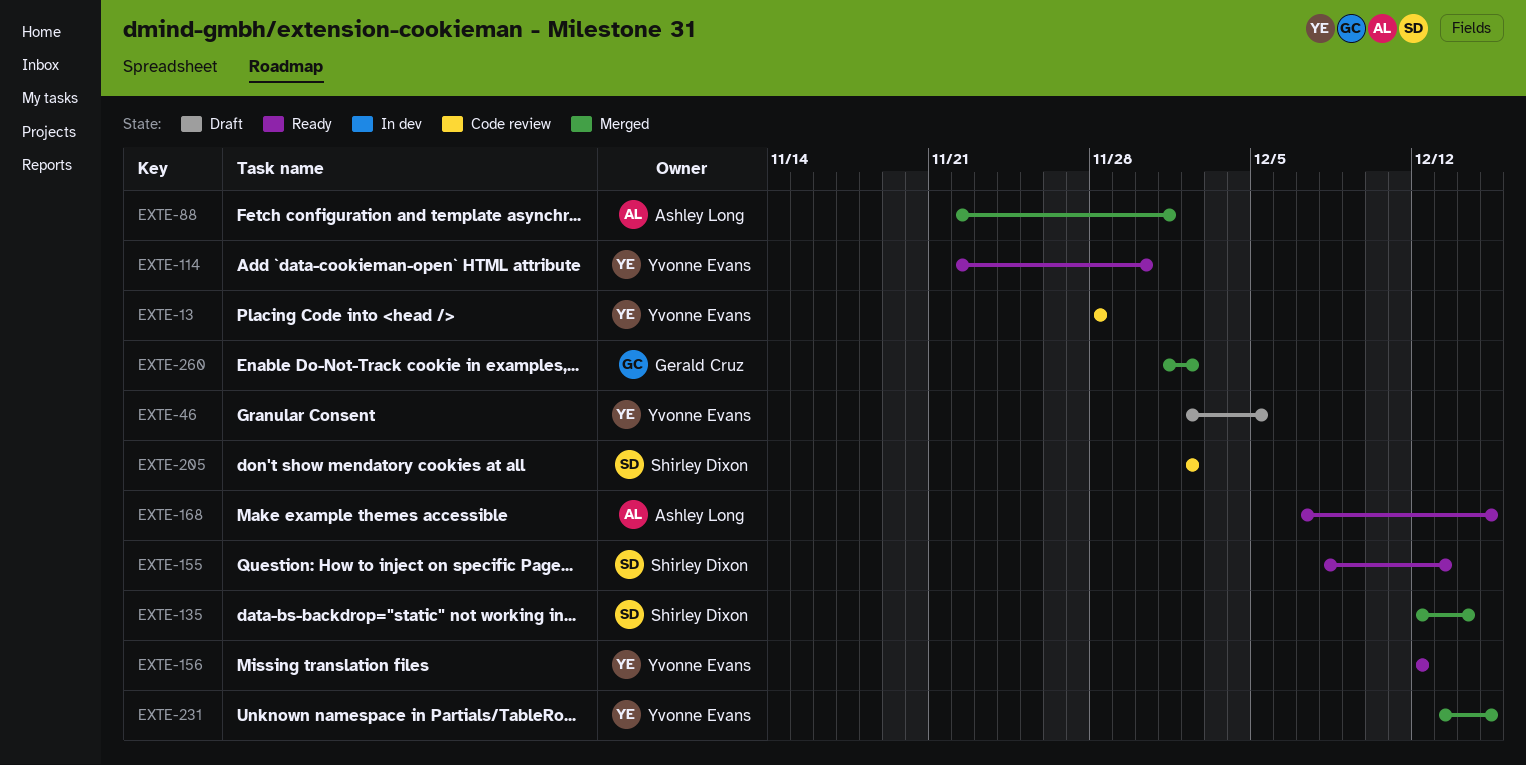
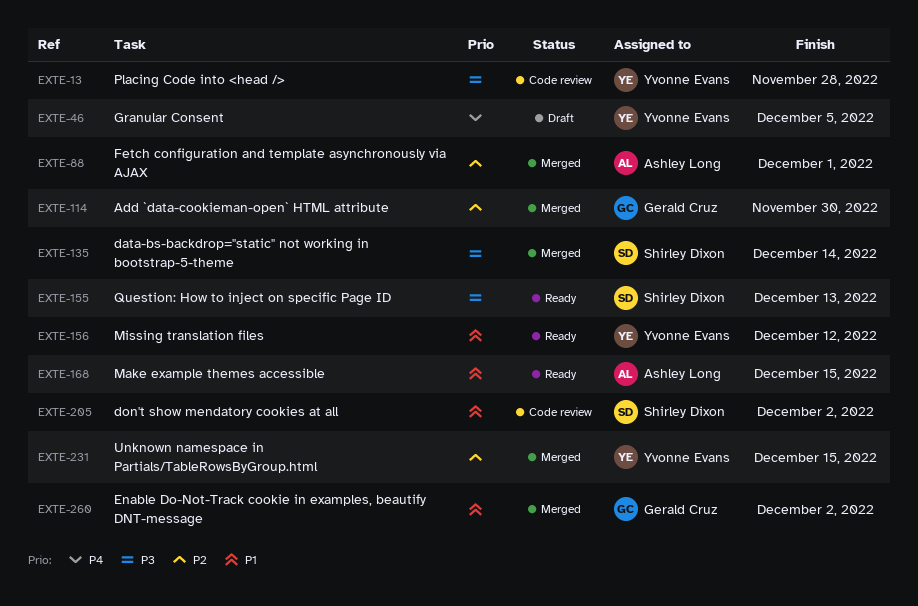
EXTE-114, status: Ready -> Merged
EXTE-114, owner: Yvonne Evans -> Gerald Cruz

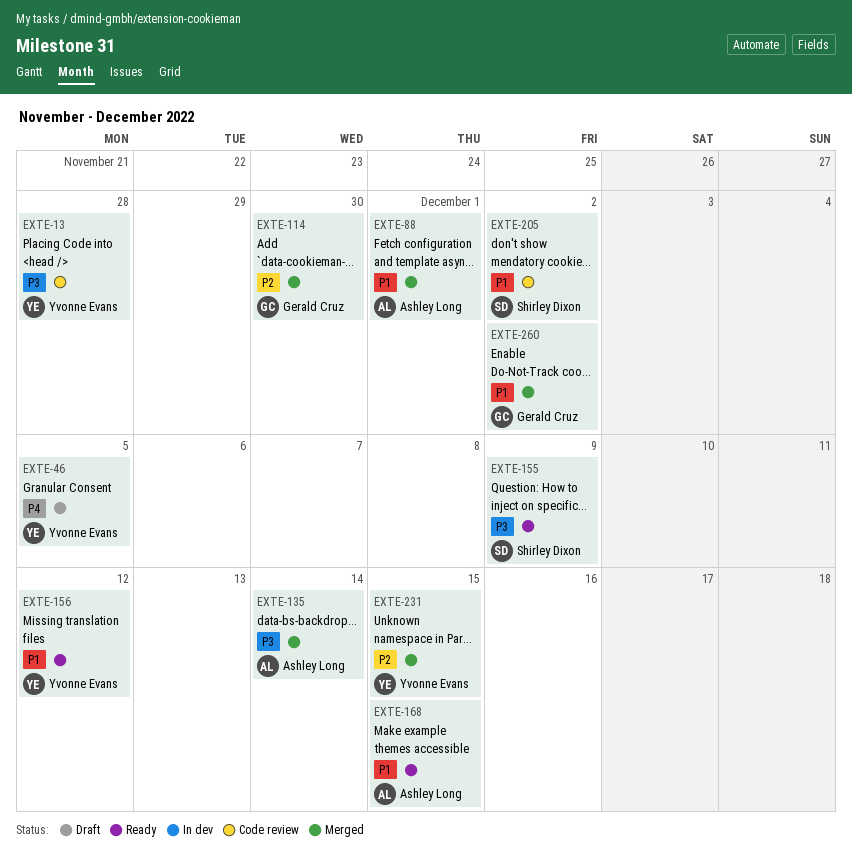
EXTE-88, priority: P2 -> P1
EXTE-135, owner: Shirley Dixon -> Ashley Long
EXTE-155, due: Dec 13 -> Dec 9

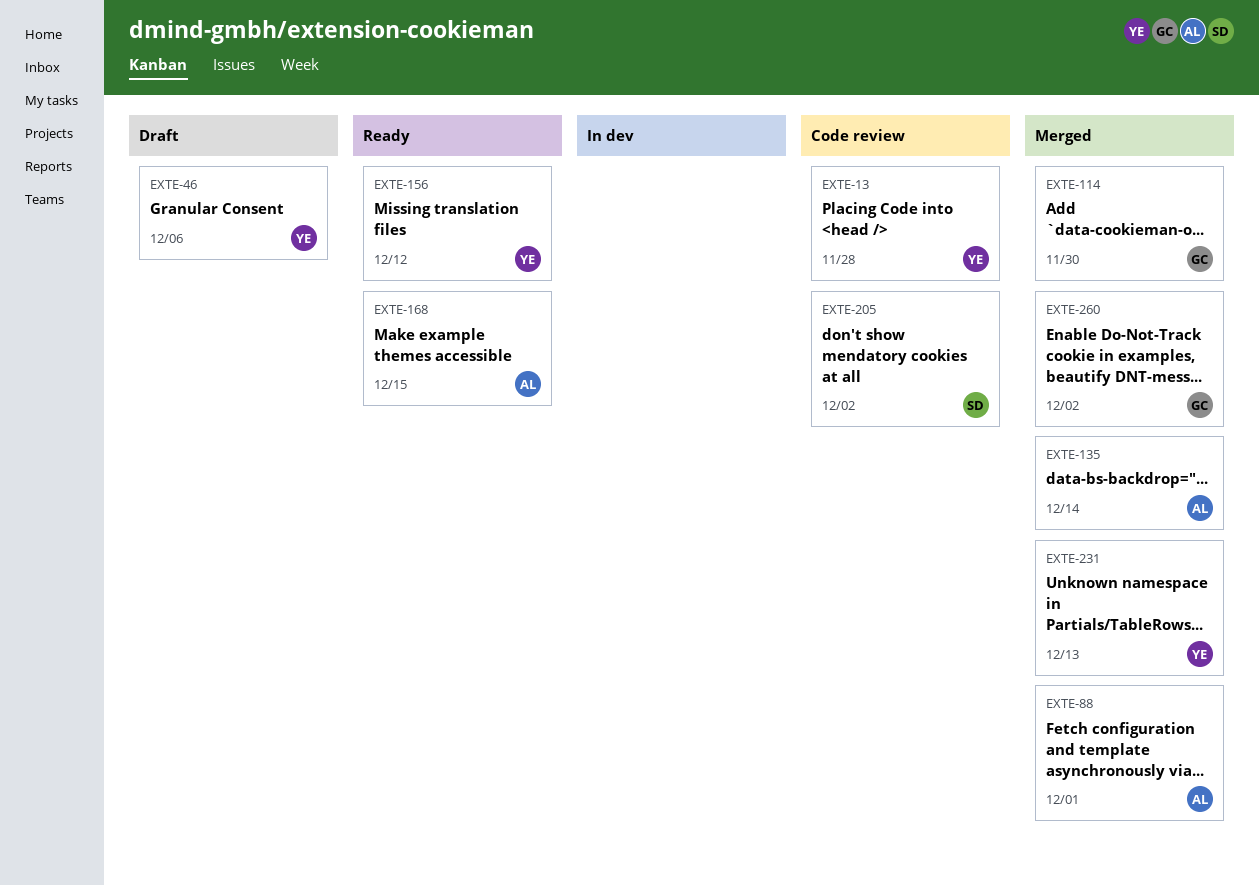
EXTE-46, due: Dec 5 -> Dec 6
EXTE-155: present -> none
EXTE-231, due: Dec 15 -> Dec 13

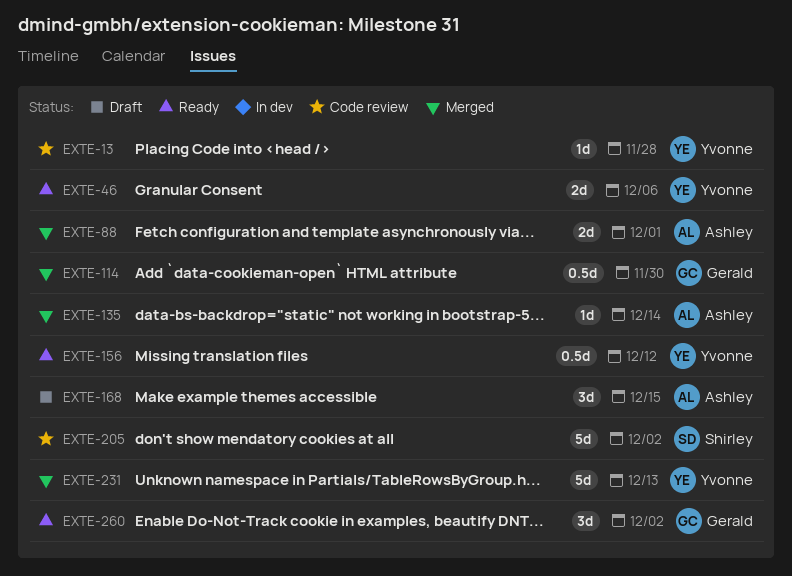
EXTE-46, status: Draft -> Ready
EXTE-168, status: Ready -> Draft
EXTE-260, status: Merged -> Ready

